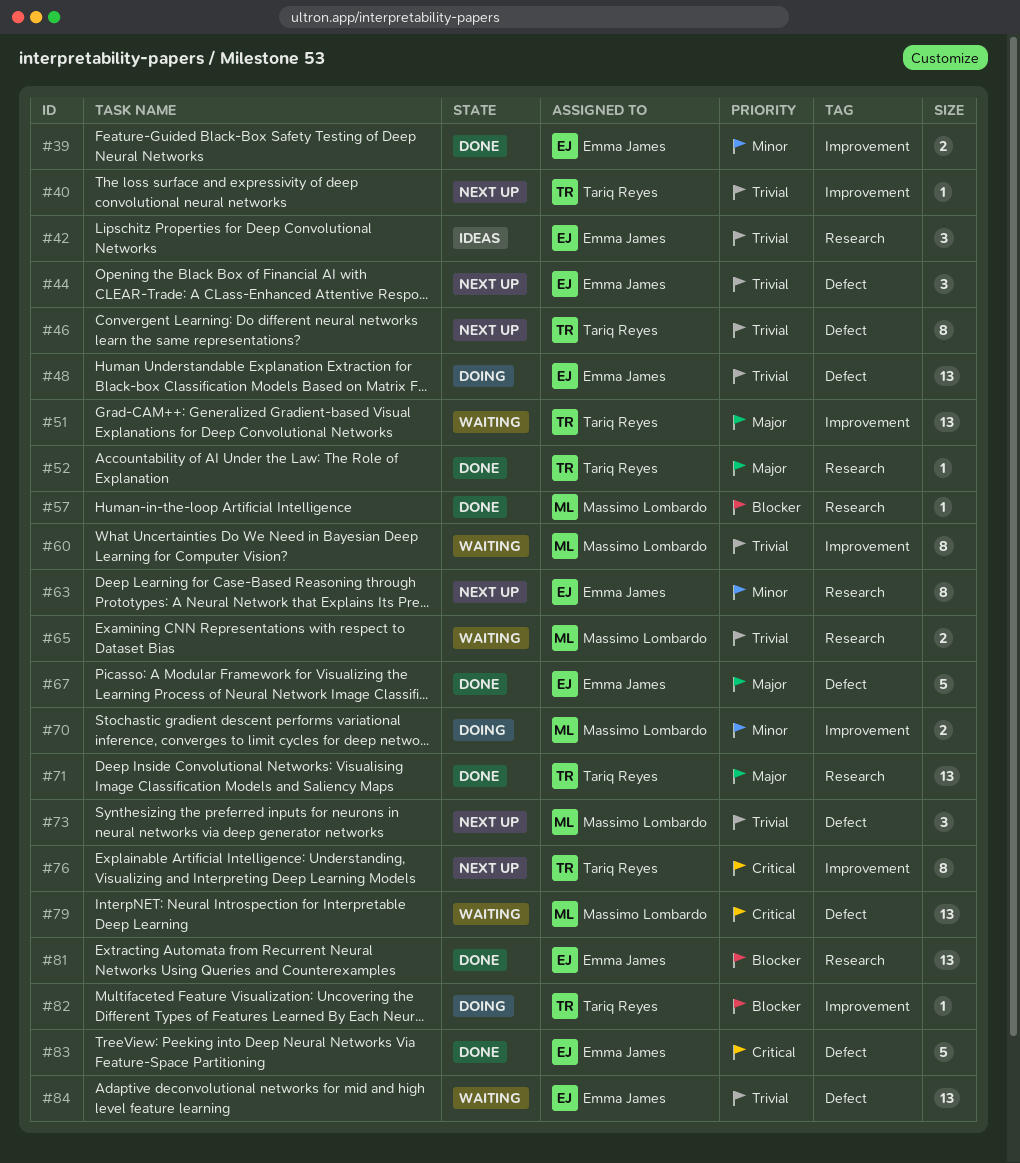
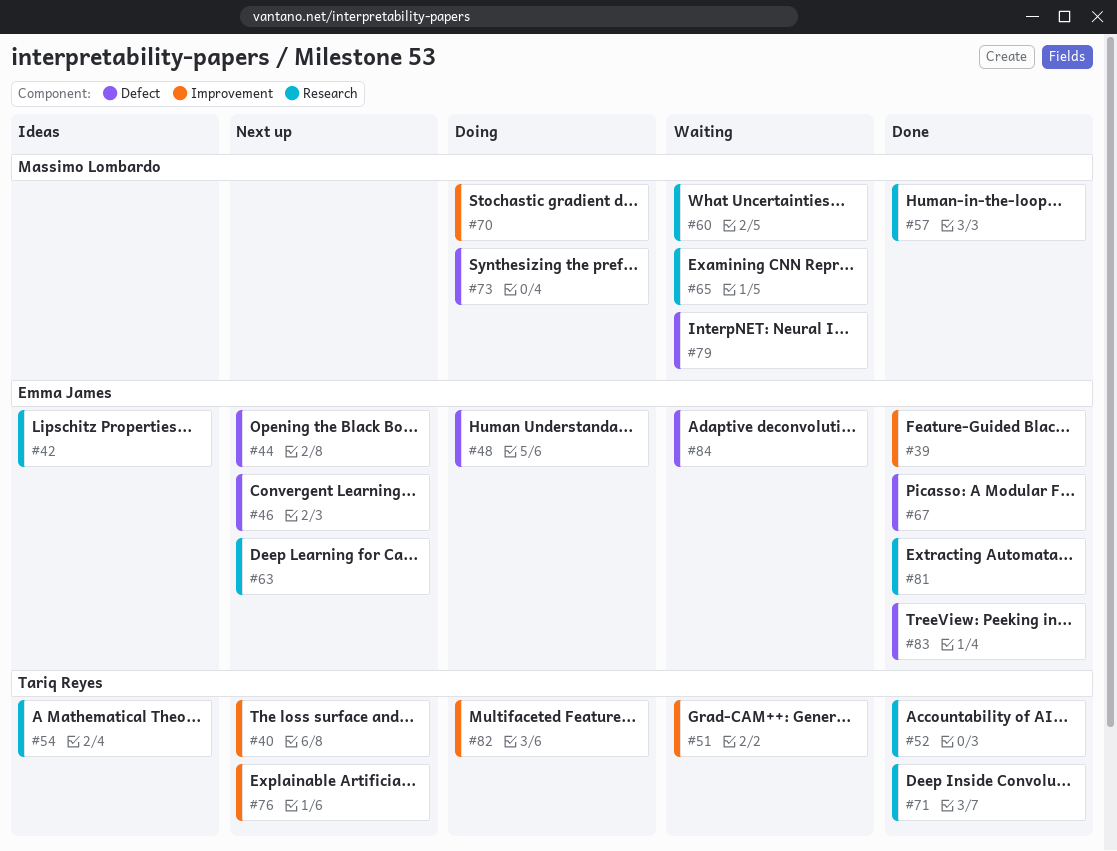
#46, owner: Tariq Reyes -> Emma James
#54: none -> present
#60, label: Improvement -> Research
#73, status: Next up -> Doing

